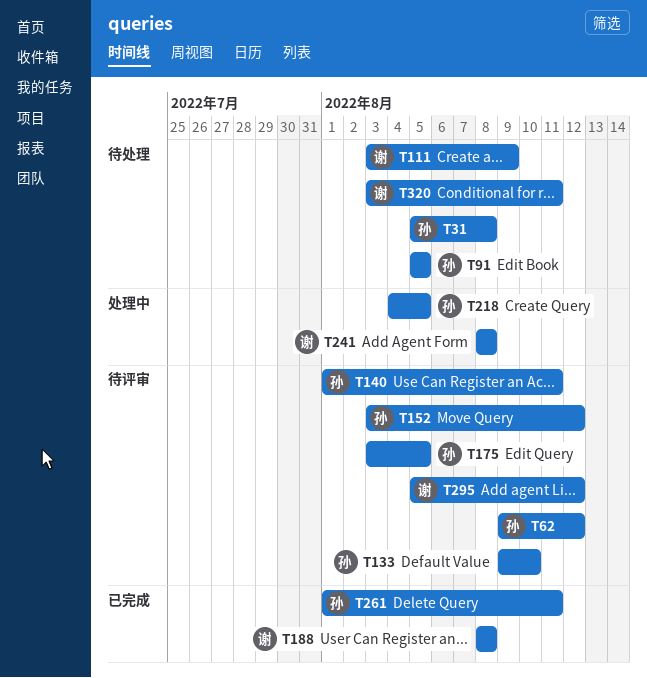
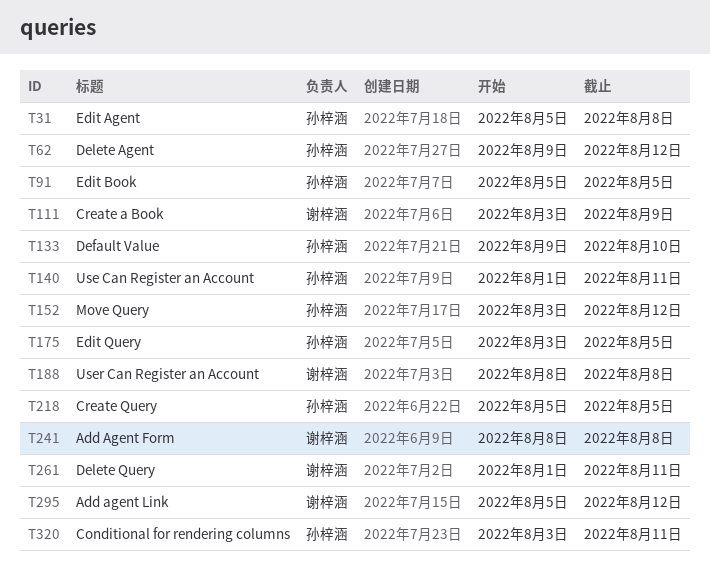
T218, start: Aug 4 -> Aug 5
T261, owner: 孙梓涵 -> 谢梓涵
T320, owner: 谢梓涵 -> 孙梓涵

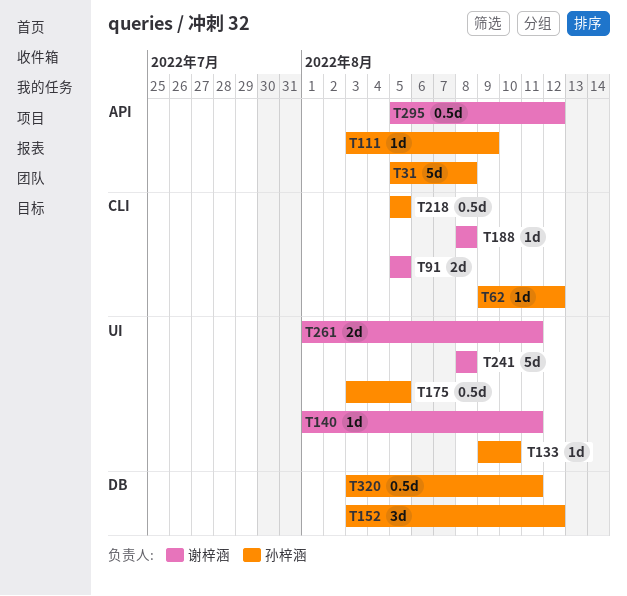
T91, owner: 孙梓涵 -> 谢梓涵
T111, owner: 谢梓涵 -> 孙梓涵
T140, owner: 孙梓涵 -> 谢梓涵

